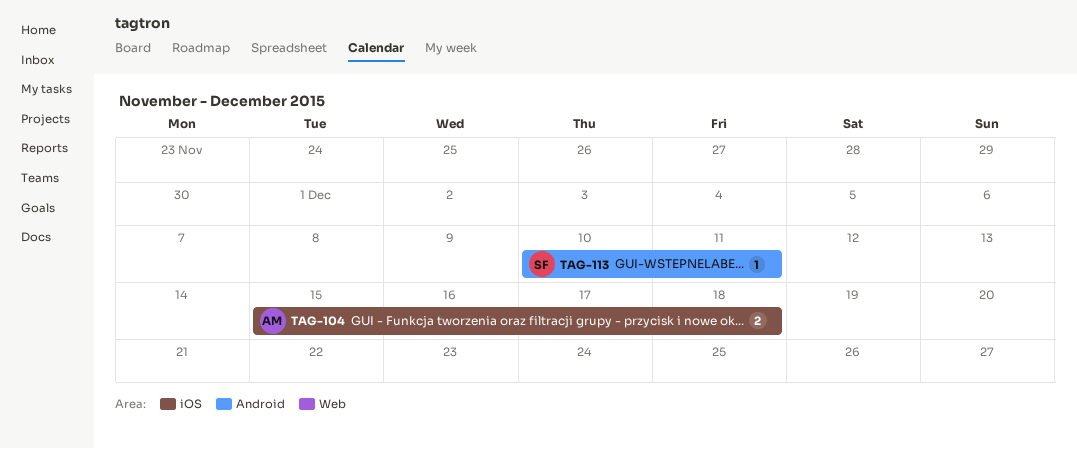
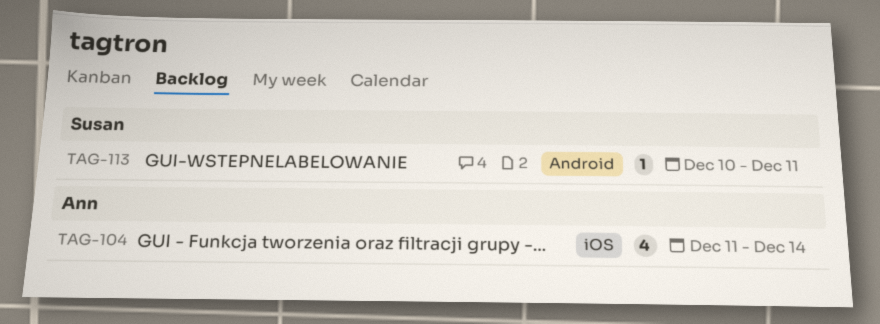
TAG-104, estimate: 2 -> 4
TAG-104, start: Dec 15 -> Dec 11
TAG-104, due: Dec 18 -> Dec 14

